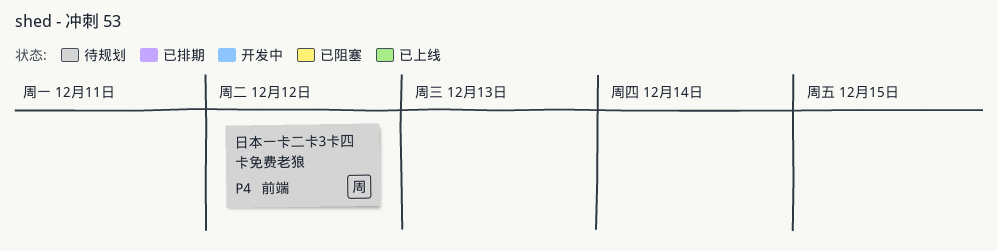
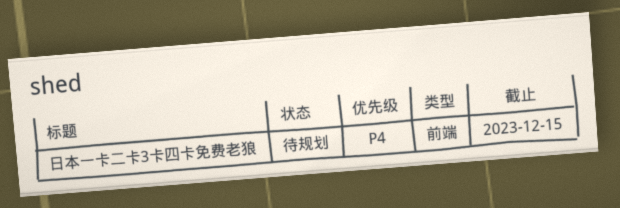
日本一卡二卡3卡四卡免费老狼, due: Dec 12 -> Dec 15

